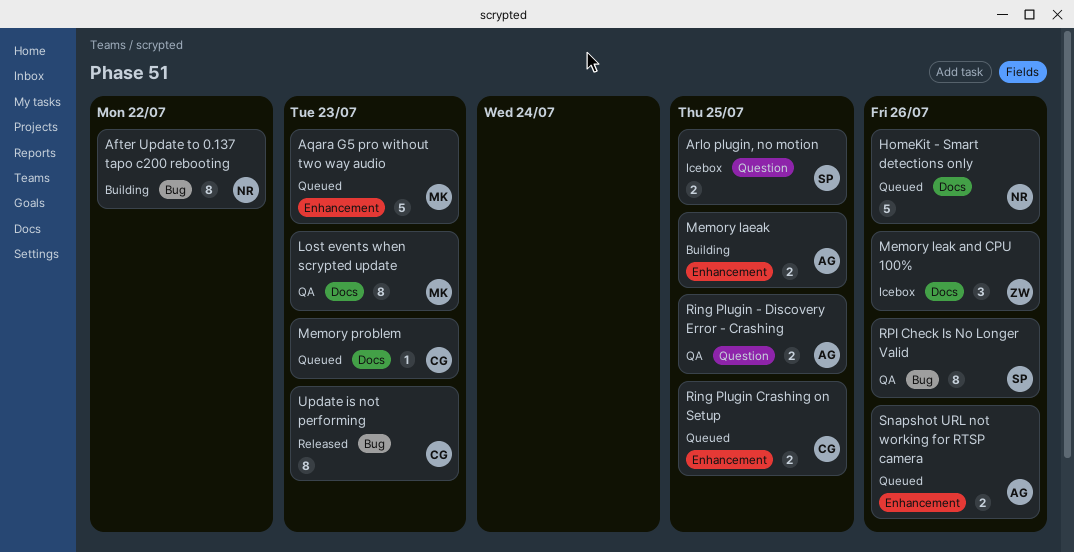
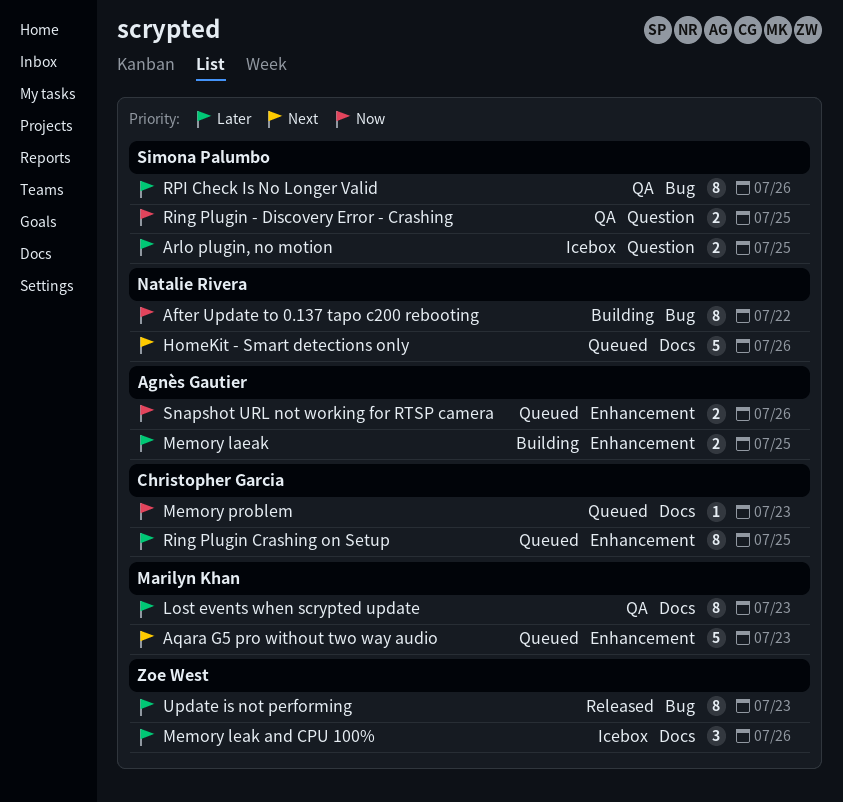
Ring Plugin - Discovery Error - Crashing, owner: Agnès Gautier -> Simona Palumbo
Ring Plugin Crashing on Setup, estimate: 2 -> 8
Update is not performing, owner: Christopher Garcia -> Zoe West

